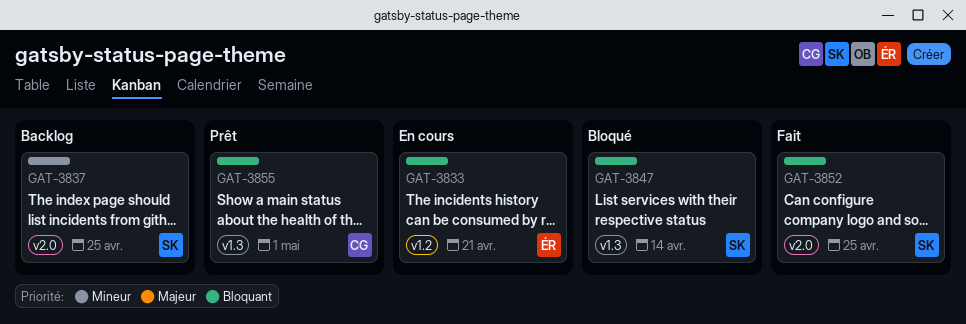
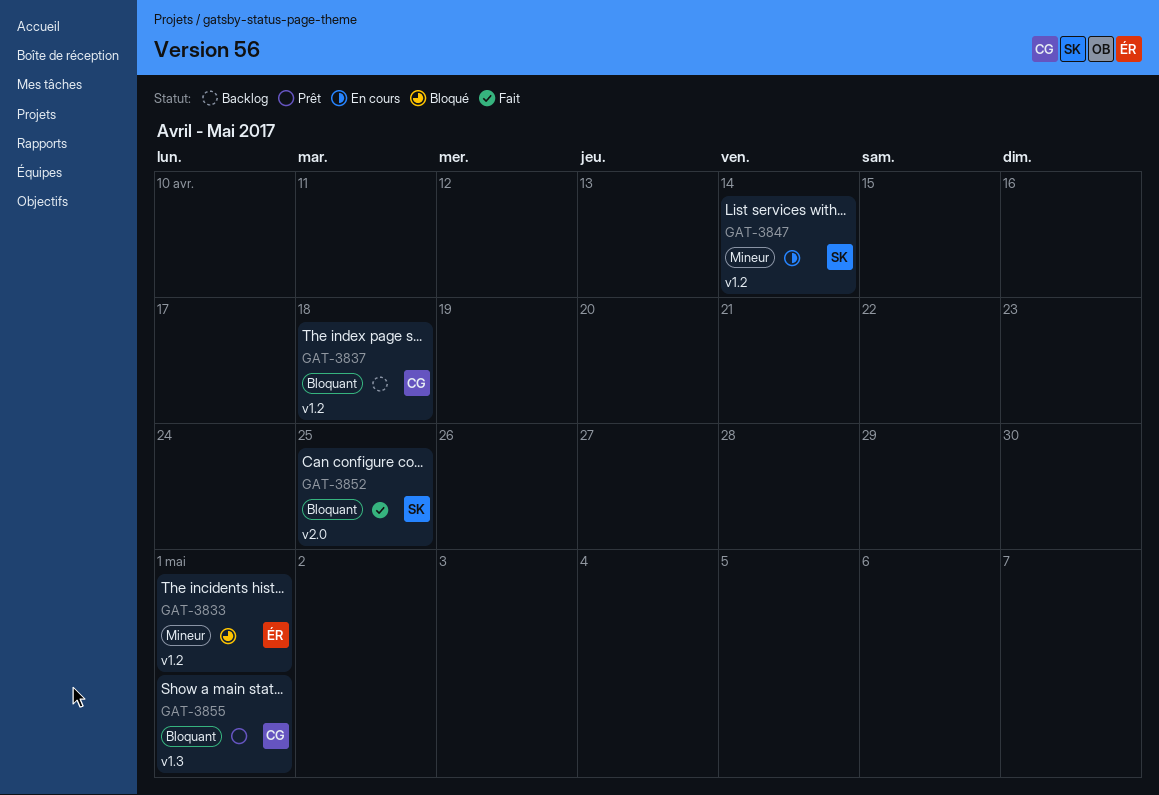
GAT-3833, status: En cours -> Bloqué
GAT-3833, priority: Bloquant -> Mineur
GAT-3833, due: Apr 21 -> May 1
GAT-3837, owner: SK -> CG
GAT-3837, priority: Mineur -> Bloquant
GAT-3837, label: v2.0 -> v1.2
GAT-3837, due: Apr 25 -> Apr 18
GAT-3847, status: Bloqué -> En cours
GAT-3847, priority: Bloquant -> Mineur
GAT-3847, label: v1.3 -> v1.2

